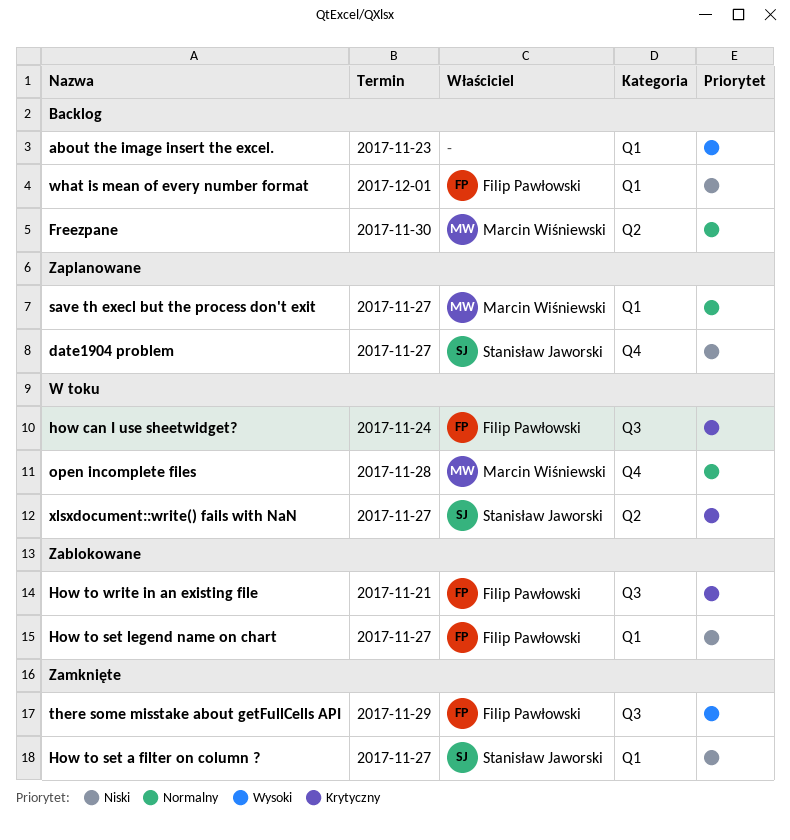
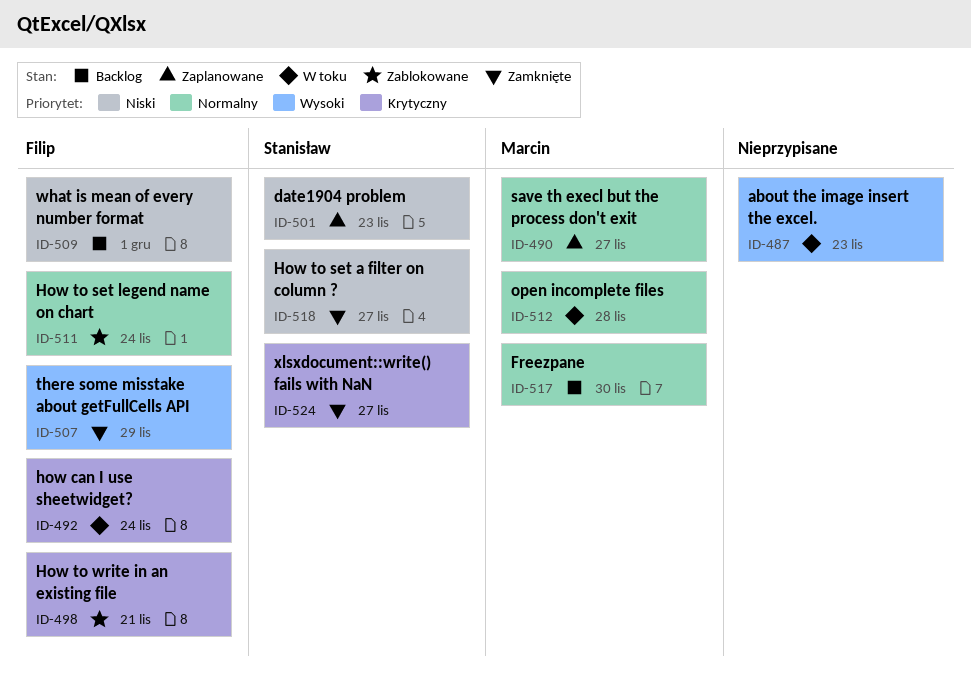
about the image insert the excel., status: Backlog -> W toku
date1904 problem, due: Nov 27 -> Nov 23
How to set legend name on chart, priority: Niski -> Normalny
How to set legend name on chart, due: Nov 27 -> Nov 24
xlsxdocument::write() fails with NaN, status: W toku -> Zamknięte

